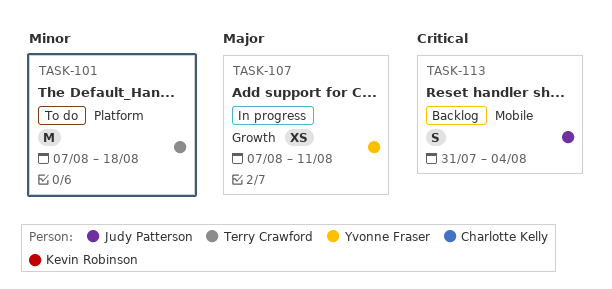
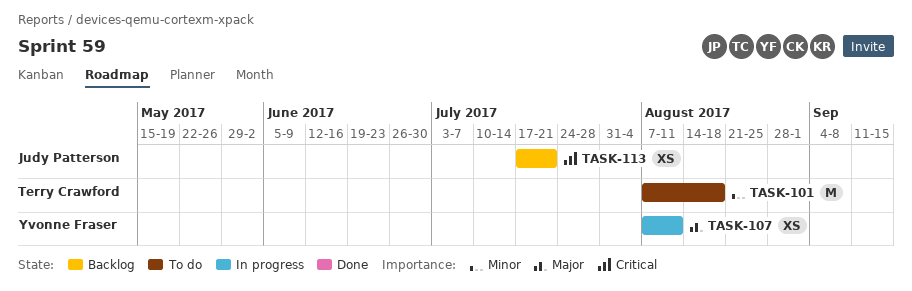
TASK-113, estimate: S -> XS
TASK-113, start: Jul 31 -> Jul 17
TASK-113, due: Aug 4 -> Jul 21

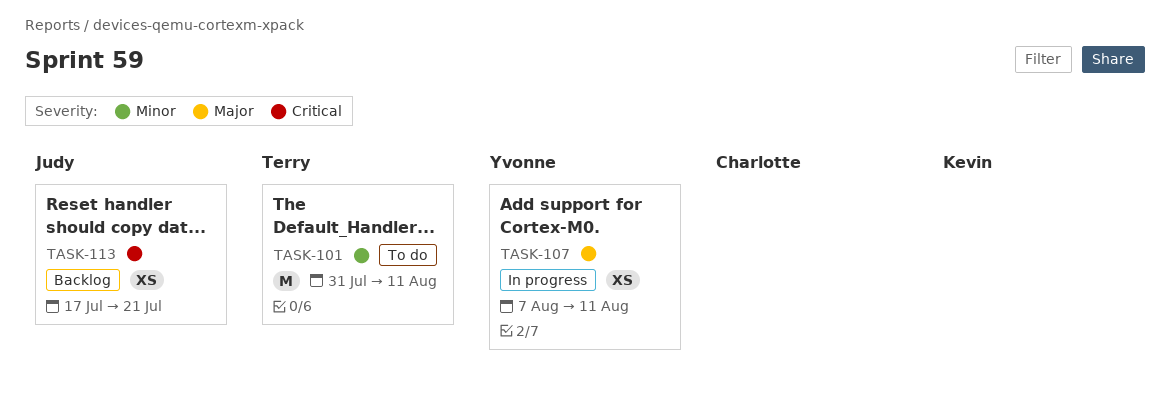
TASK-101, start: Aug 7 -> Jul 31
TASK-101, due: Aug 18 -> Aug 11

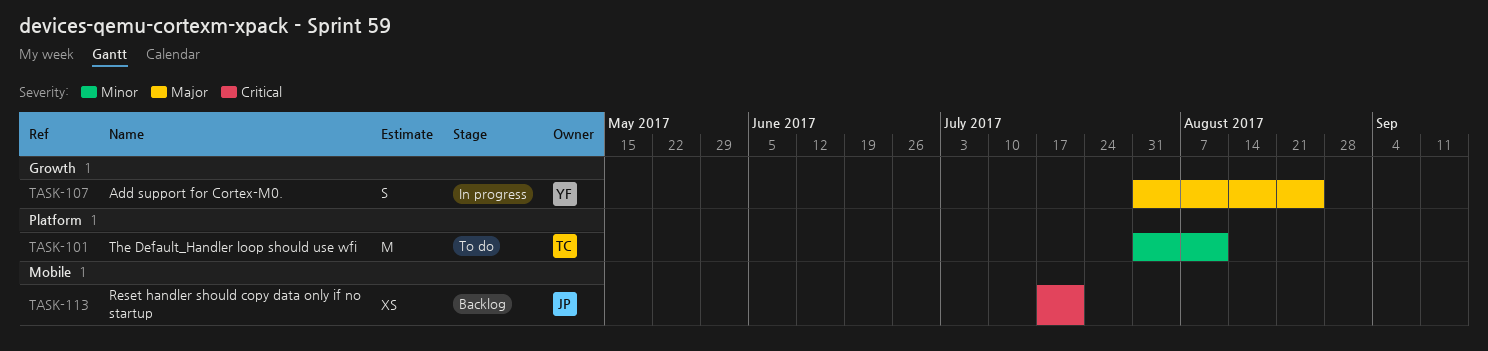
TASK-107, estimate: XS -> S
TASK-107, start: Aug 7 -> Jul 31
TASK-107, due: Aug 11 -> Aug 25

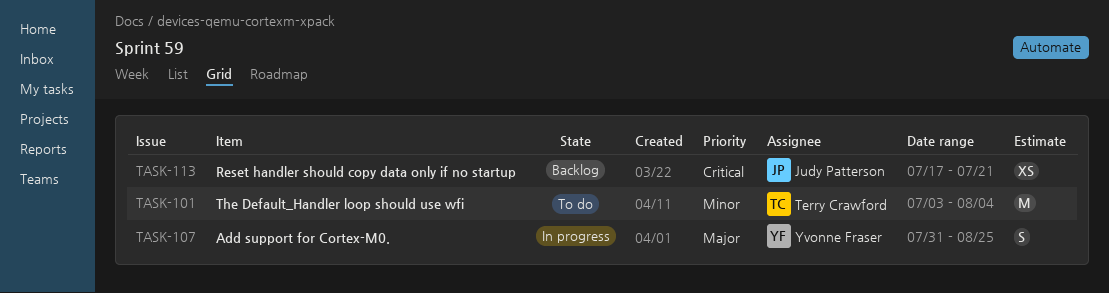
TASK-101, start: Jul 31 -> Jul 3
TASK-101, due: Aug 11 -> Aug 4

